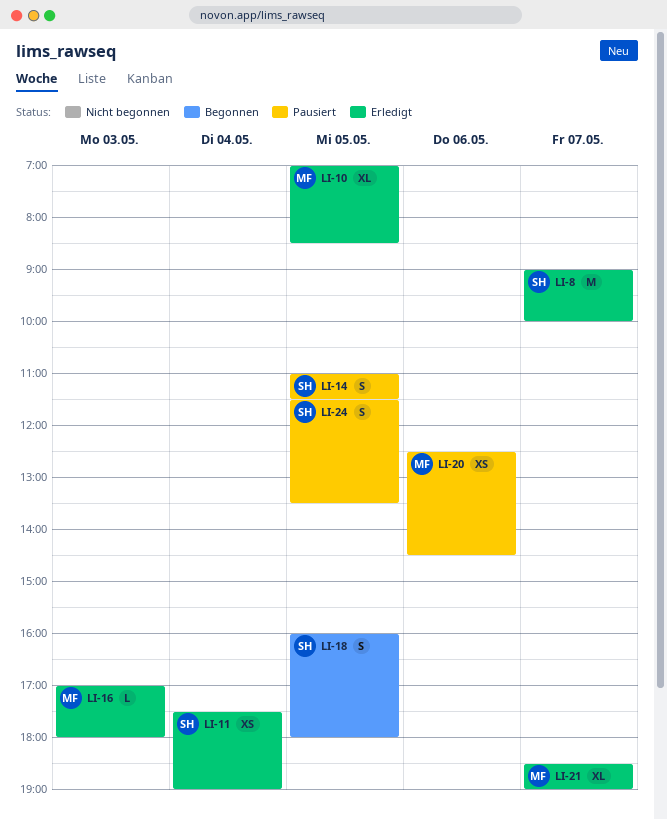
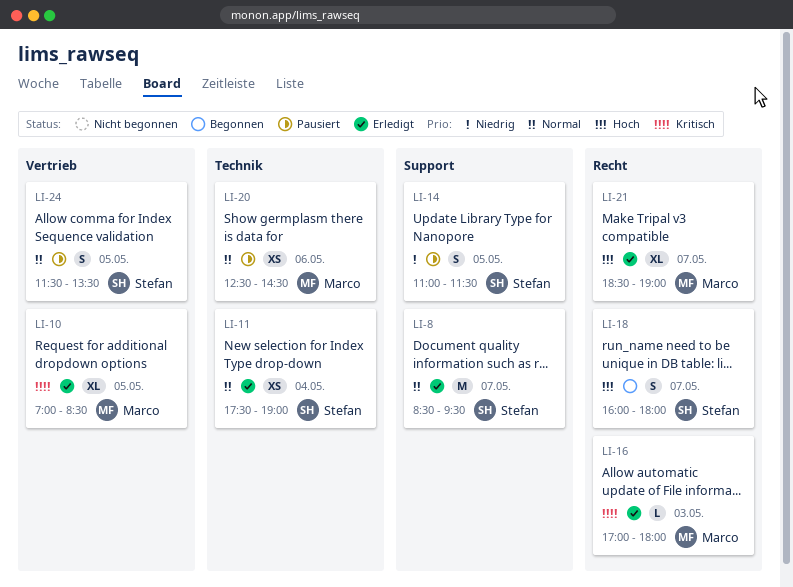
LI-8, begins: 09:00 -> 08:30
LI-8, ends: 10:00 -> 09:30
LI-18, day: May 5 -> May 7

